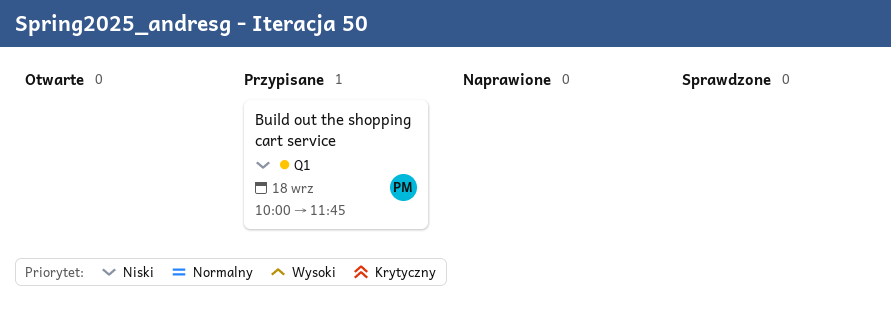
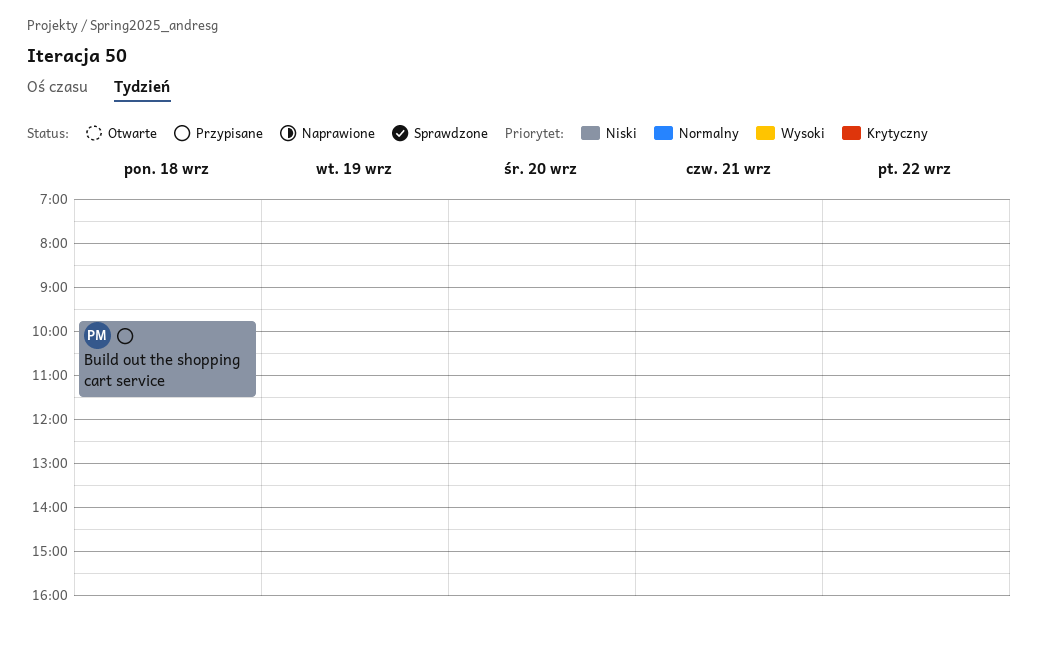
Build out the shopping cart service, begins: 10:00 -> 09:45
Build out the shopping cart service, ends: 11:45 -> 11:30

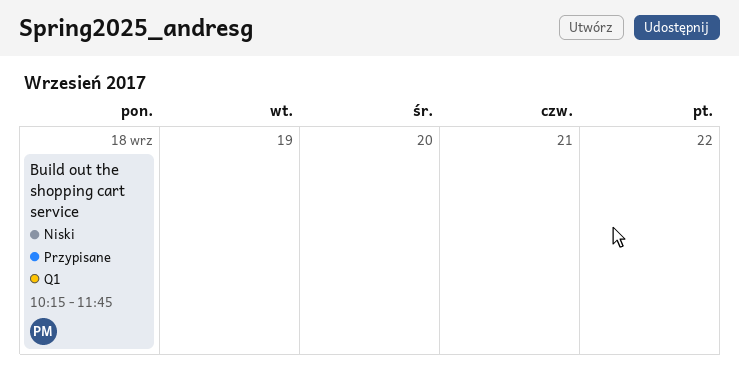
Build out the shopping cart service, begins: 09:45 -> 10:15
Build out the shopping cart service, ends: 11:30 -> 11:45

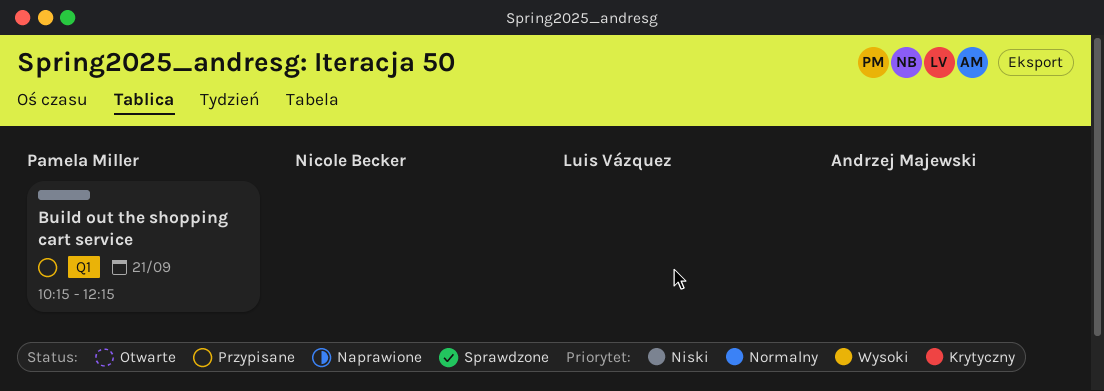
Build out the shopping cart service, day: Sep 18 -> Sep 21
Build out the shopping cart service, ends: 11:45 -> 12:15

